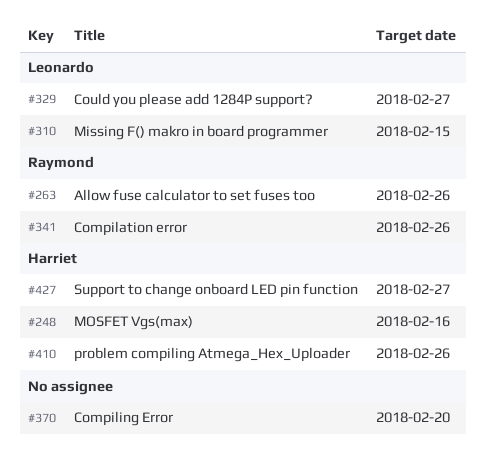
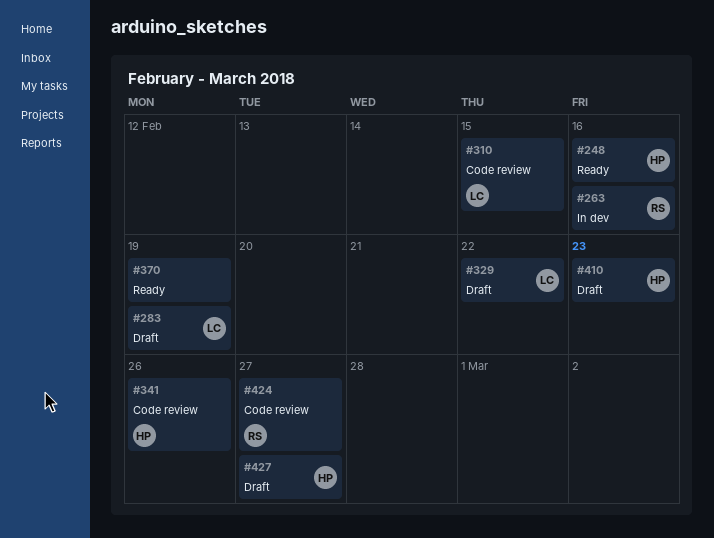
#263, due: Feb 26 -> Feb 16
#283: none -> present
#329, due: Feb 27 -> Feb 22
#341, owner: Raymond -> Harriet
#370, due: Feb 20 -> Feb 19
#410, due: Feb 26 -> Feb 23
#424: none -> present

